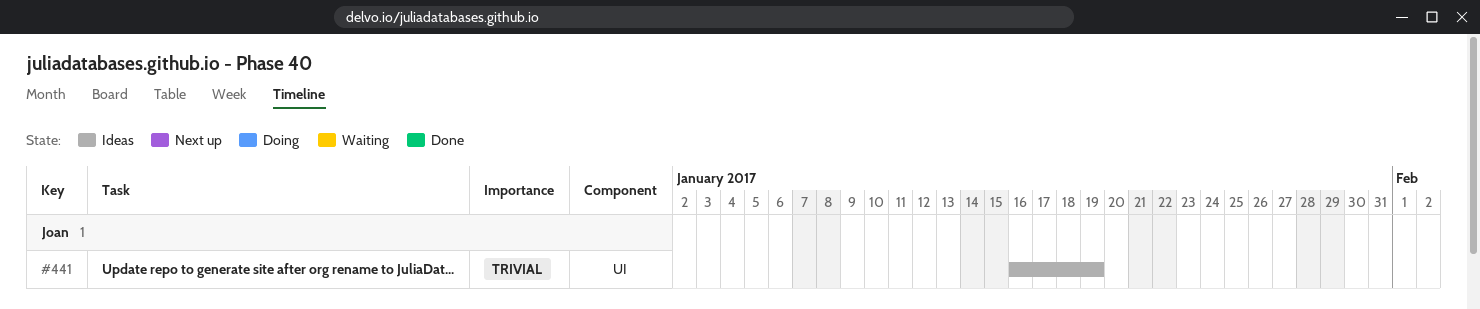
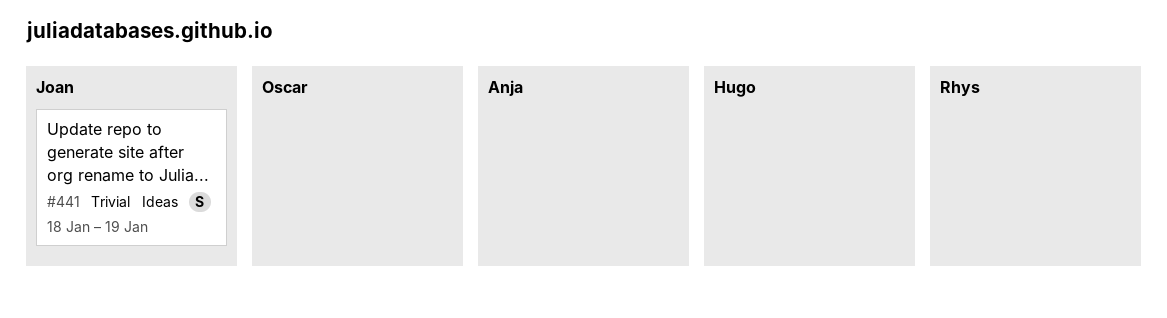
#441, start: Jan 16 -> Jan 18

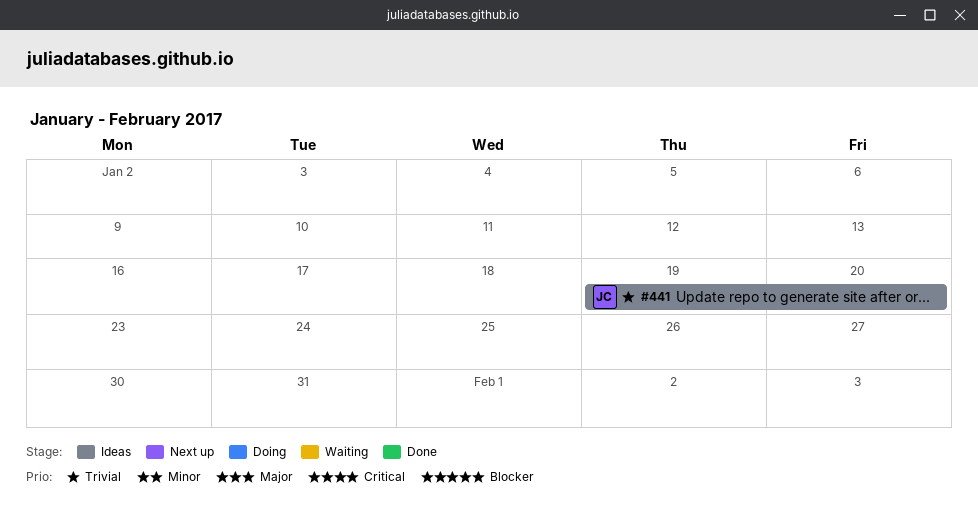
#441, start: Jan 18 -> Jan 19
#441, due: Jan 19 -> Jan 20

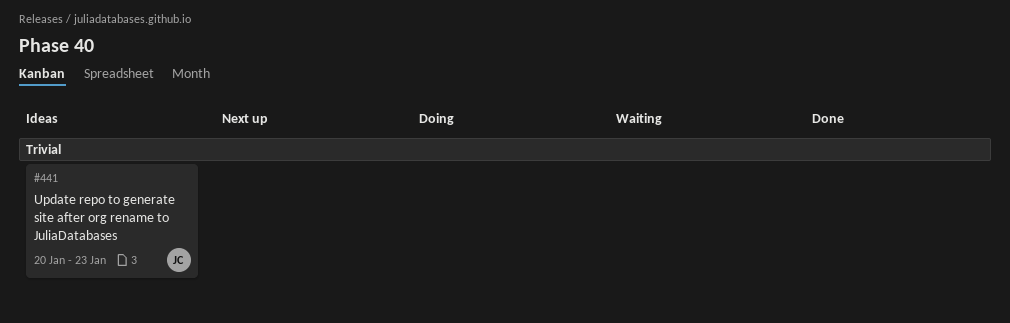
#441, start: Jan 19 -> Jan 20
#441, due: Jan 20 -> Jan 23

